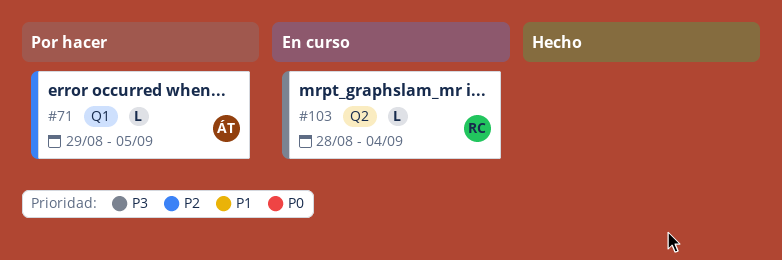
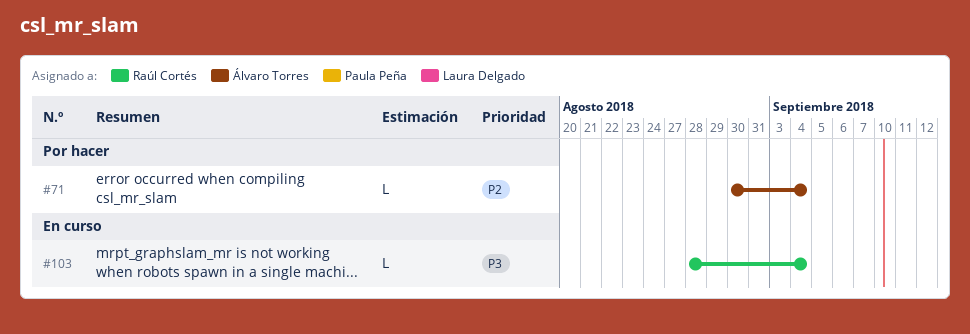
#71, start: Aug 29 -> Aug 30
#71, due: Sep 5 -> Sep 4

